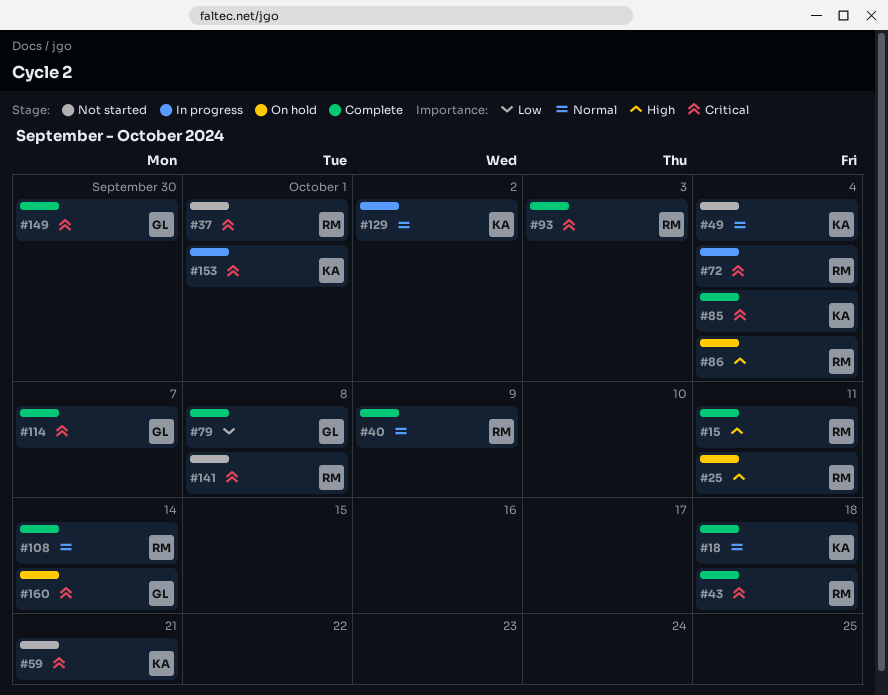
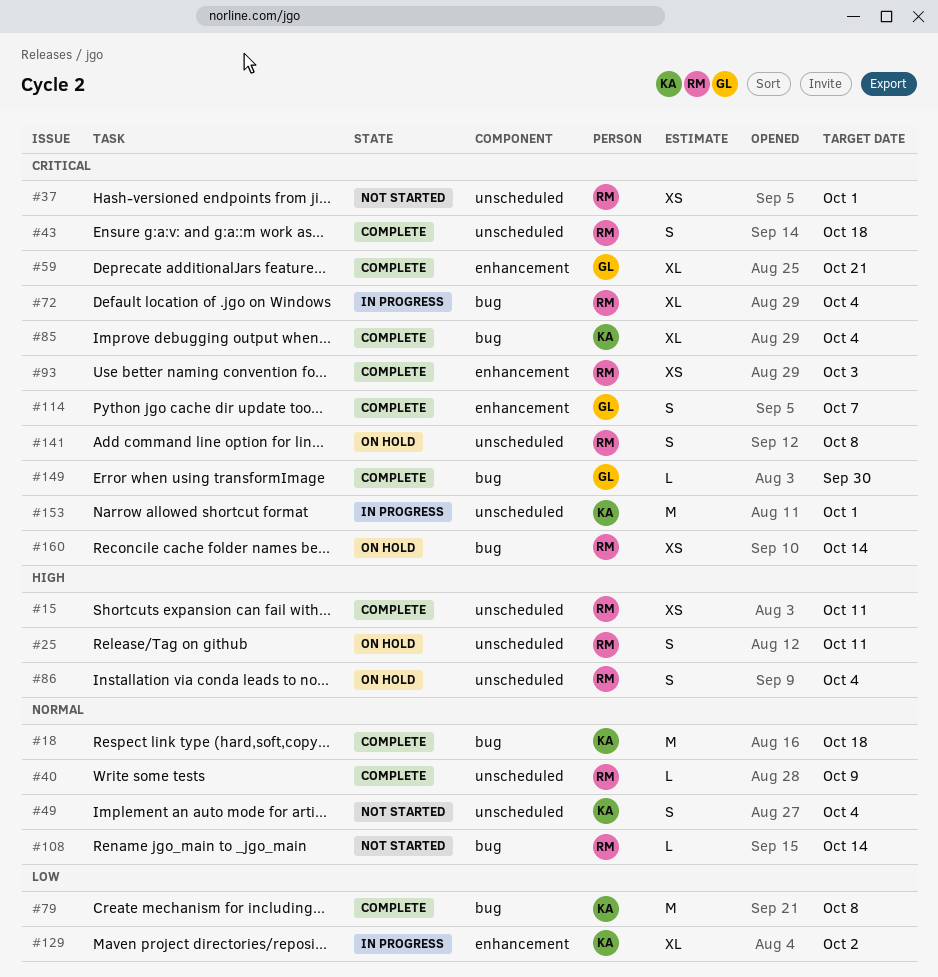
#59, status: Not started -> Complete
#59, owner: KA -> GL
#79, owner: GL -> KA
#108, status: Complete -> Not started
#129, priority: Normal -> Low
#141, status: Not started -> On hold
#160, owner: GL -> RM

